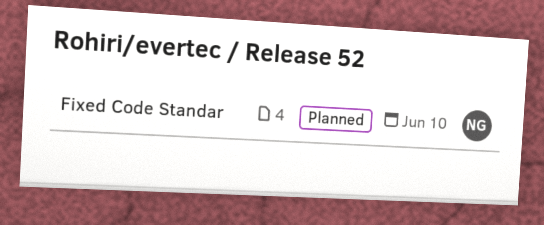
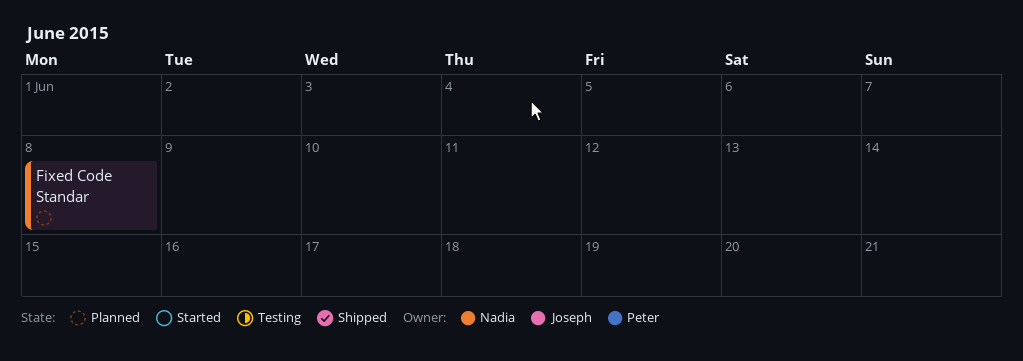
Fixed Code Standar, due: Jun 10 -> Jun 8

